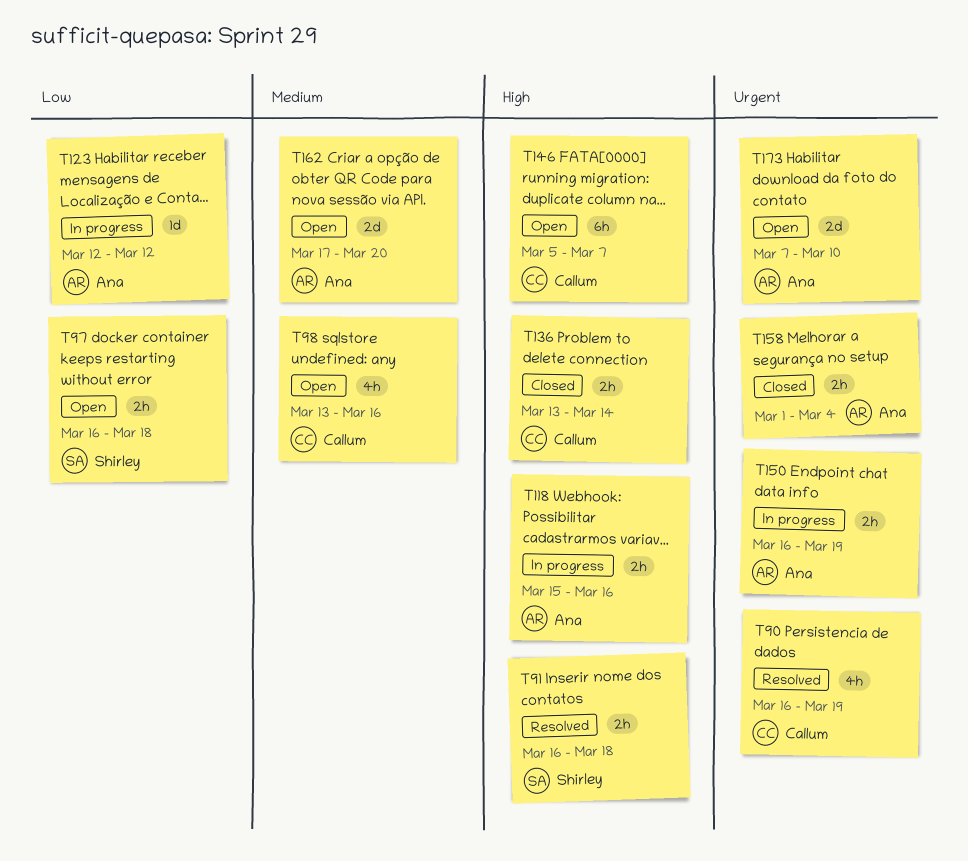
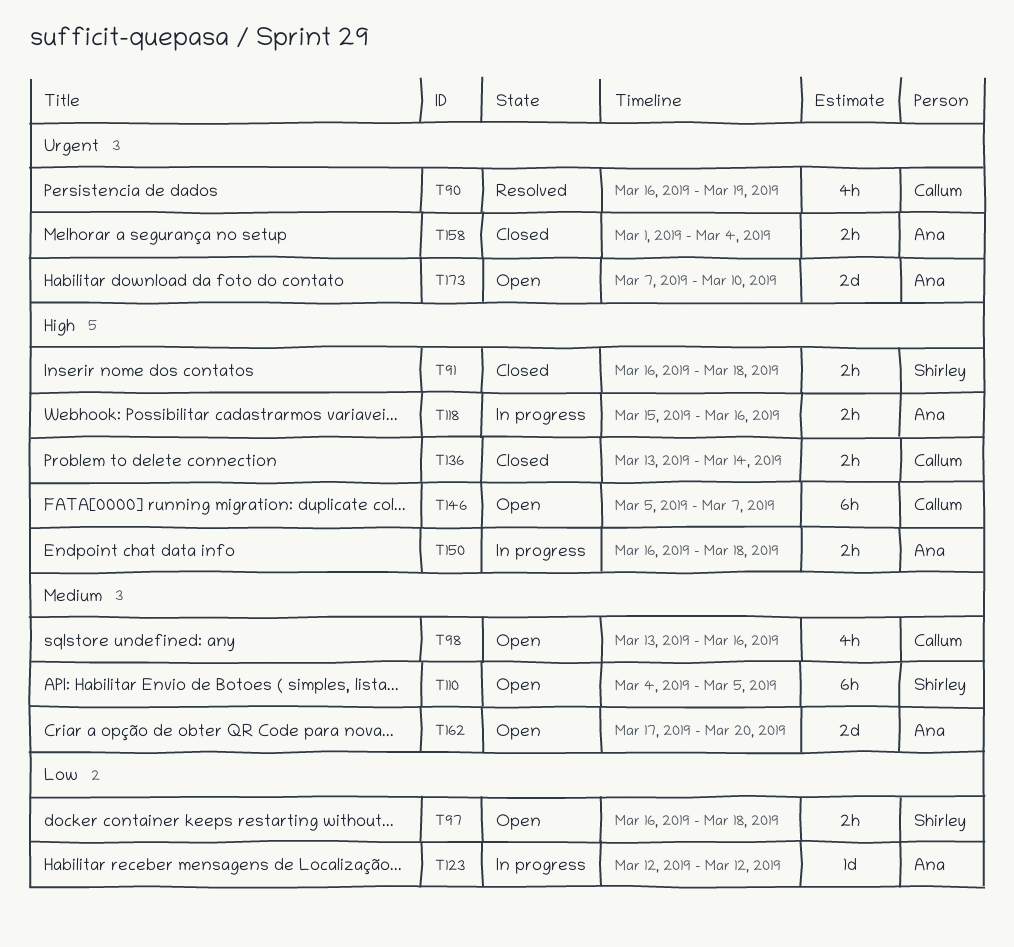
T91, status: Resolved -> Closed
T110: none -> present
T150, priority: Urgent -> High
T150, due: Mar 19 -> Mar 18

